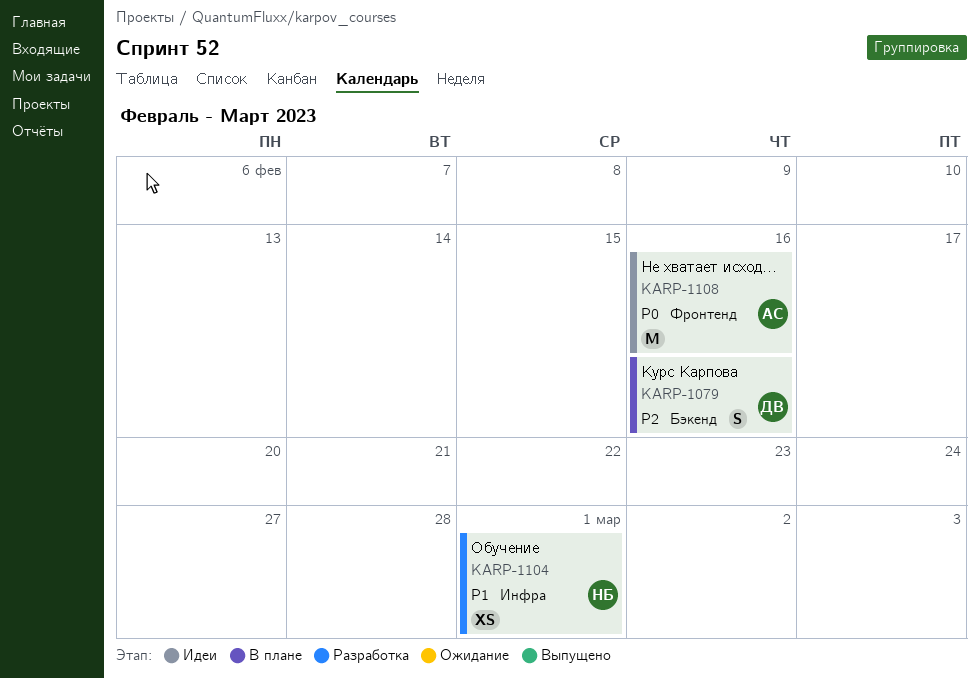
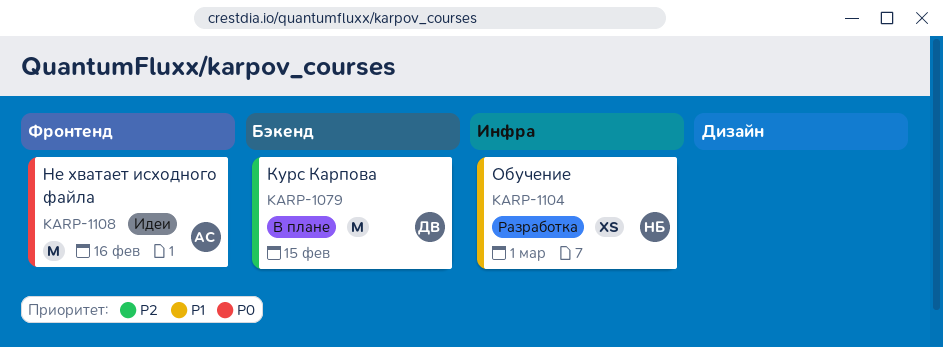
KARP-1079, estimate: S -> M
KARP-1079, due: Feb 16 -> Feb 15

